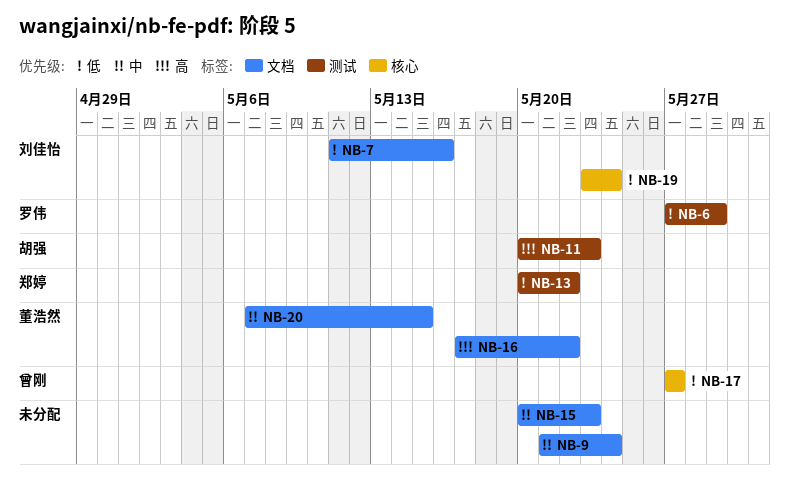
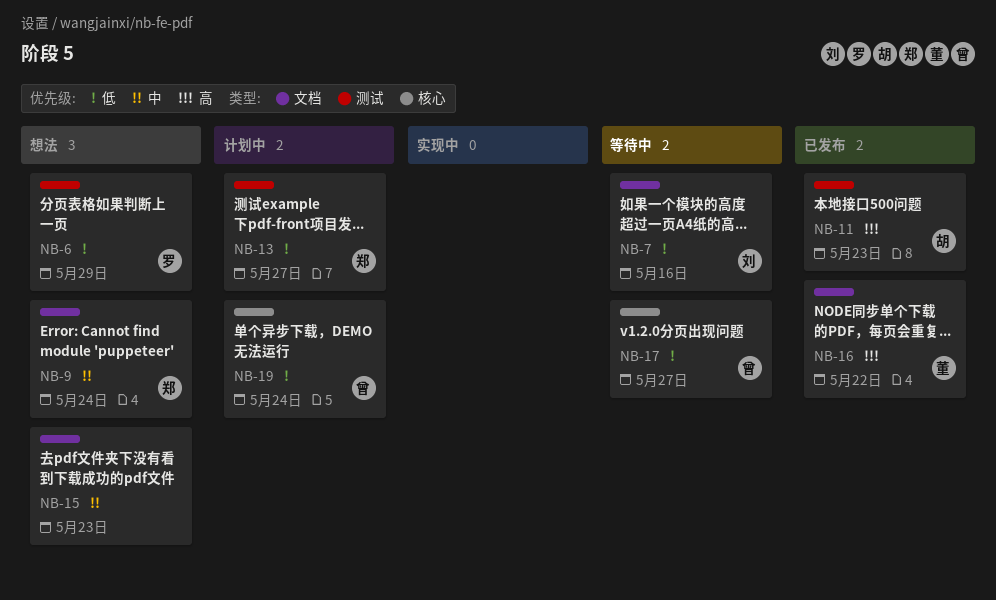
NB-9, owner: none -> 郑婷
NB-13, due: May 22 -> May 27
NB-19, owner: 刘佳怡 -> 曾刚
NB-20: present -> none

